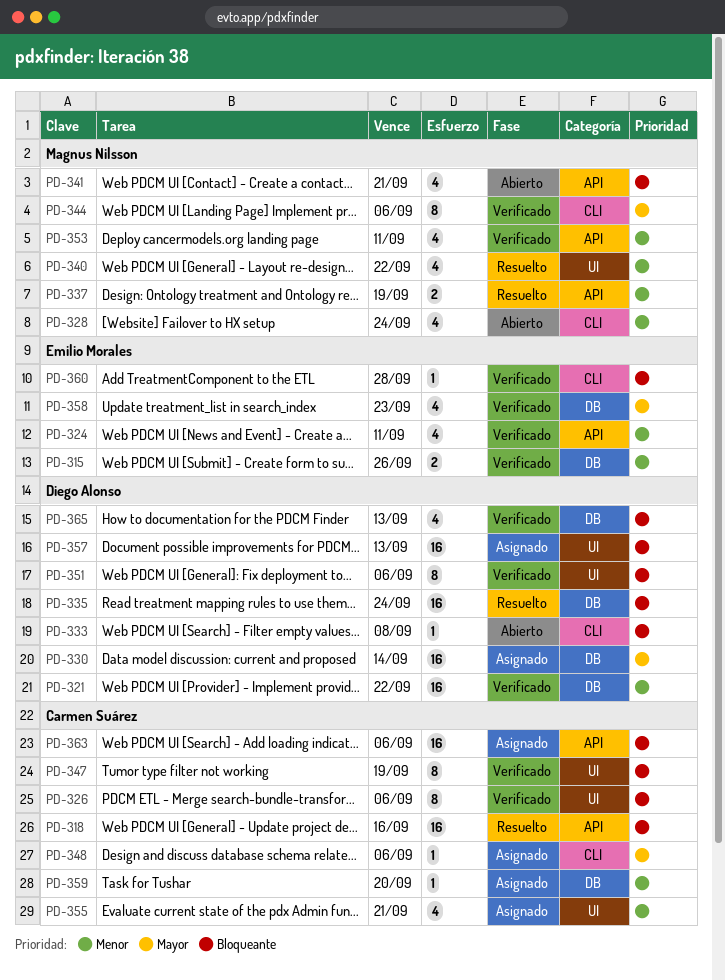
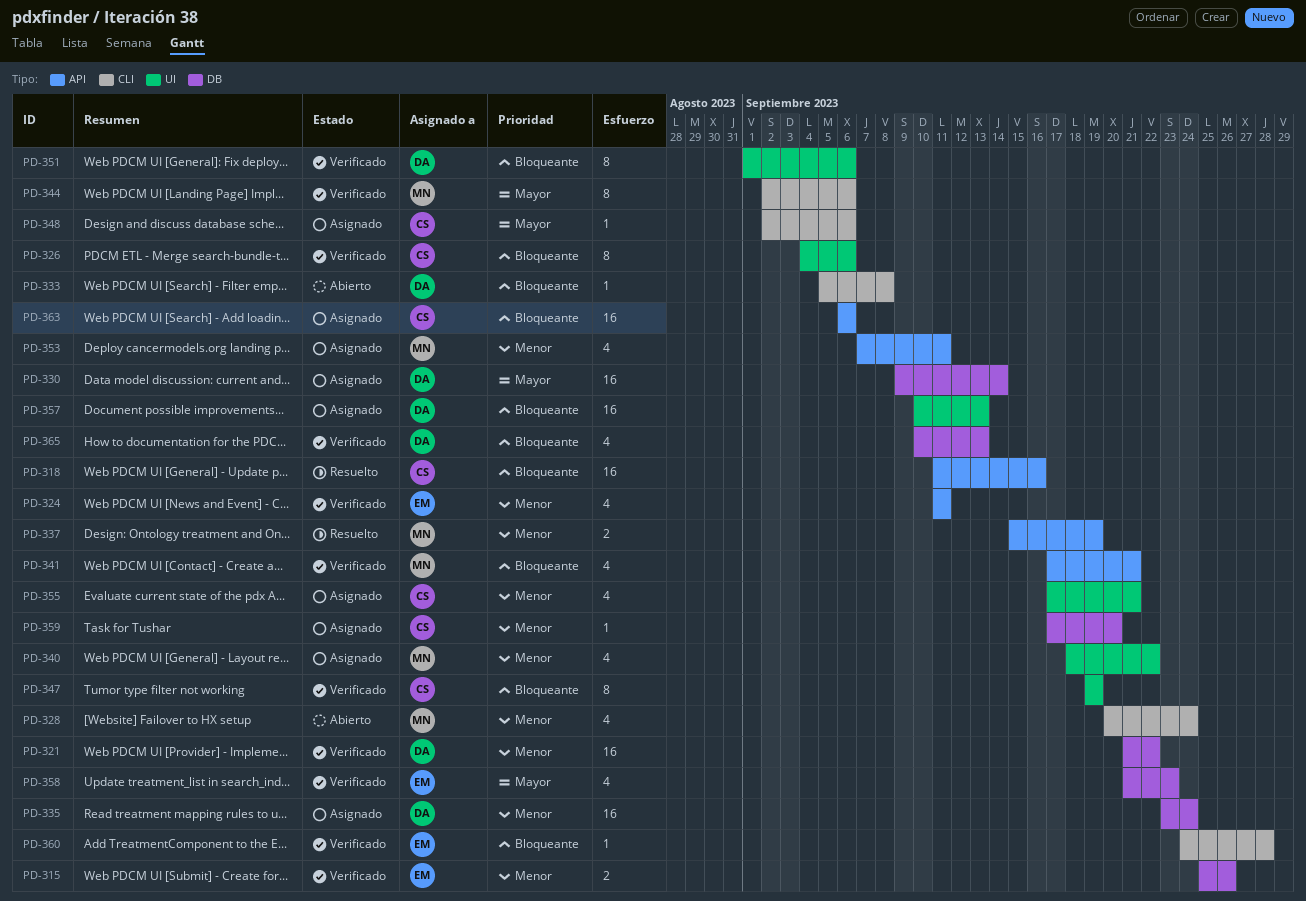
PD-335, status: Resuelto -> Asignado
PD-335, priority: Bloqueante -> Menor
PD-340, status: Resuelto -> Asignado
PD-341, status: Abierto -> Verificado
PD-353, status: Verificado -> Asignado

